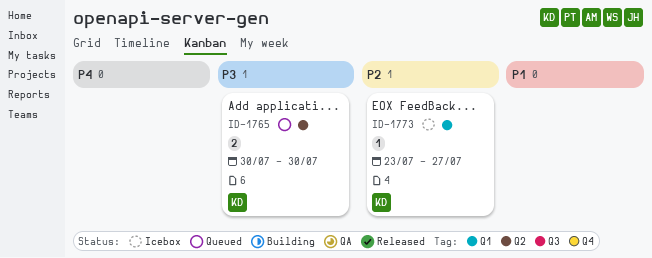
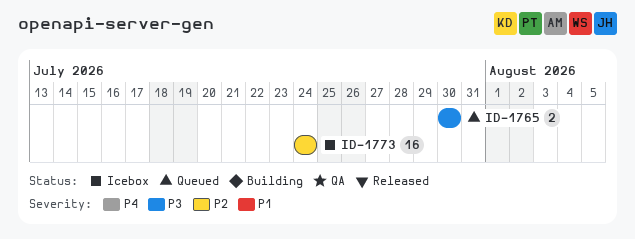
ID-1773, estimate: 1 -> 16
ID-1773, start: Jul 23 -> Jul 24
ID-1773, due: Jul 27 -> Jul 24

